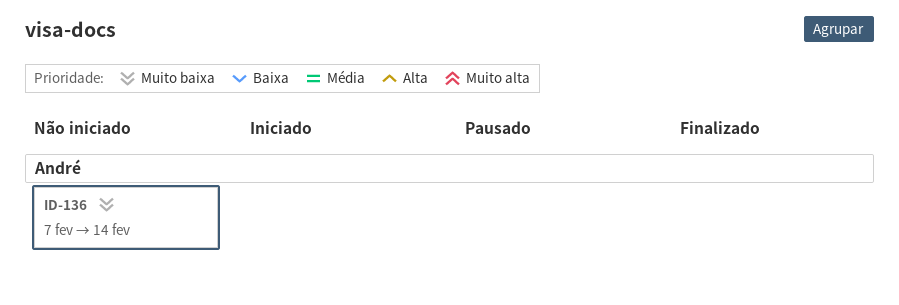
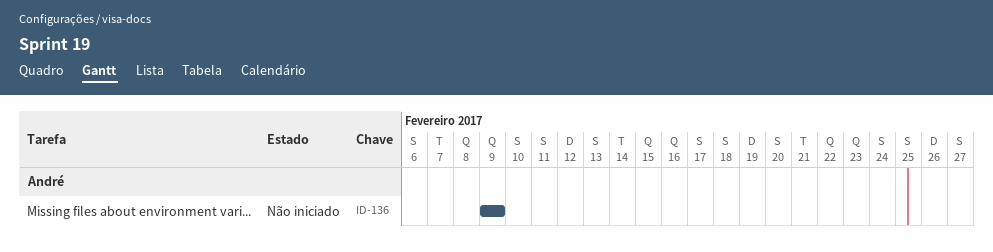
ID-136, start: Feb 7 -> Feb 9
ID-136, due: Feb 14 -> Feb 9

